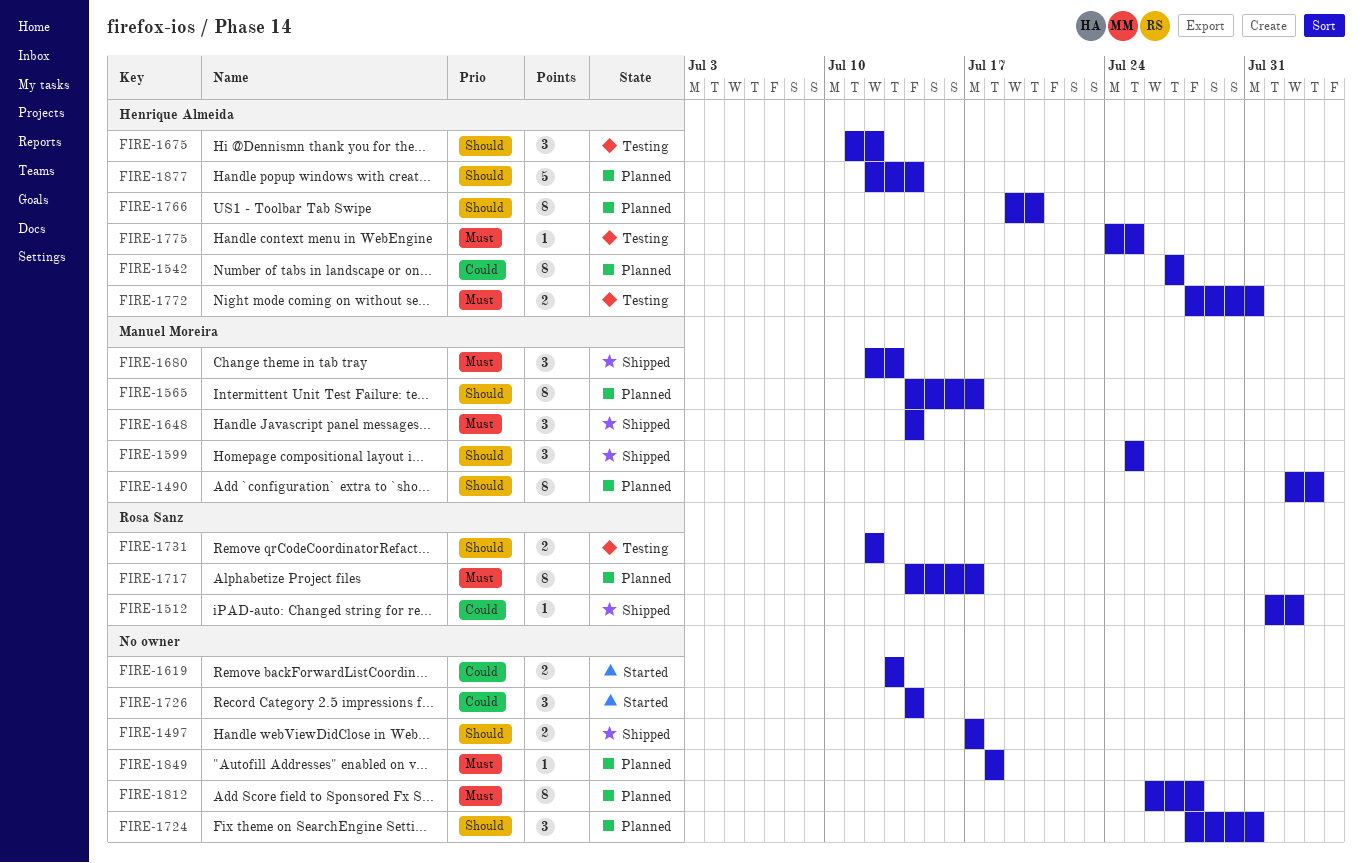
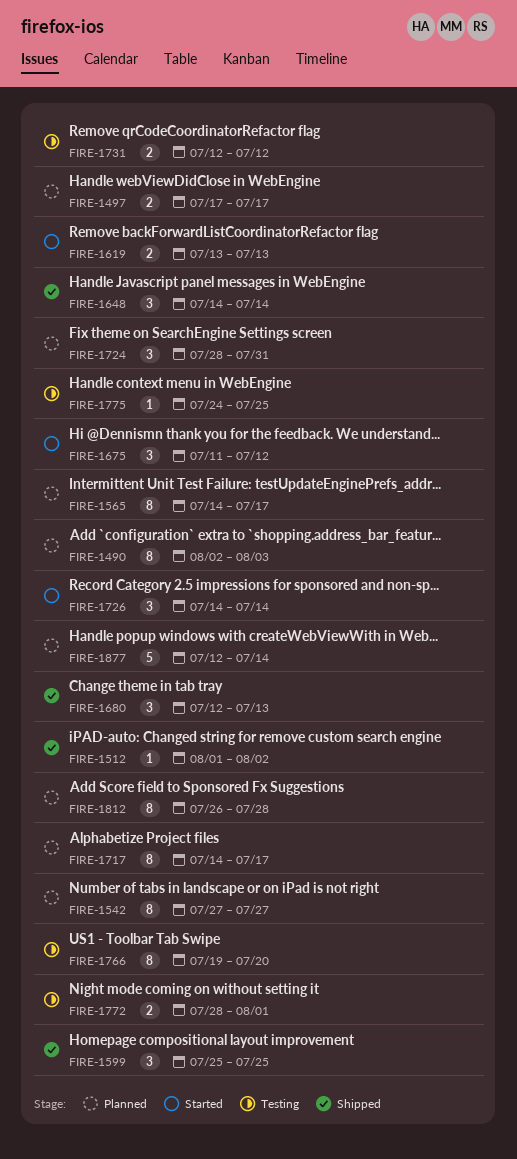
FIRE-1497, status: Shipped -> Planned
FIRE-1675, status: Testing -> Started
FIRE-1766, status: Planned -> Testing
FIRE-1772, due: Jul 31 -> Aug 1
FIRE-1849: present -> none

